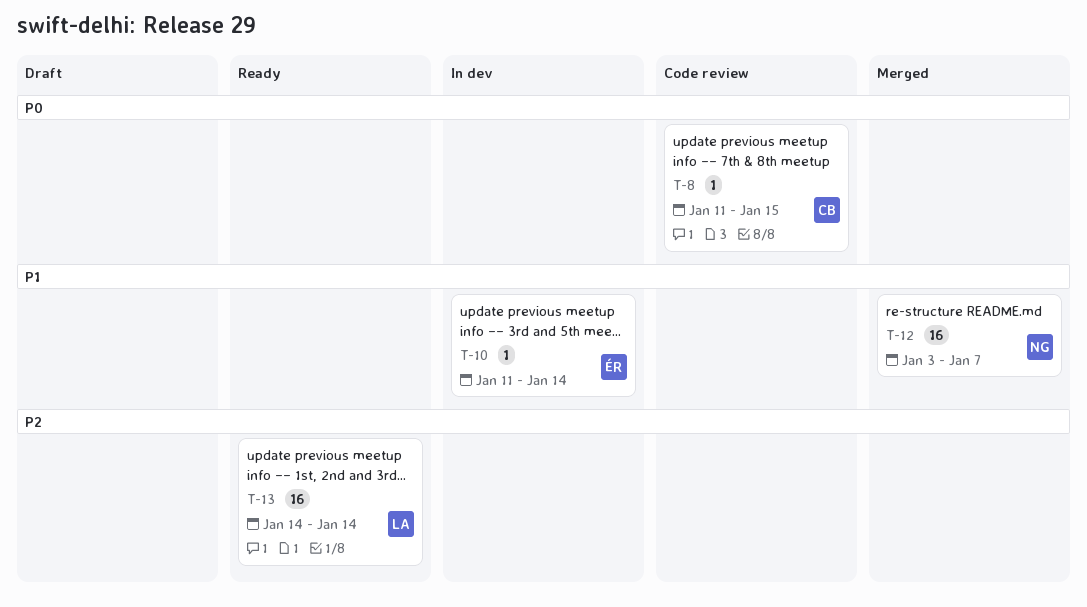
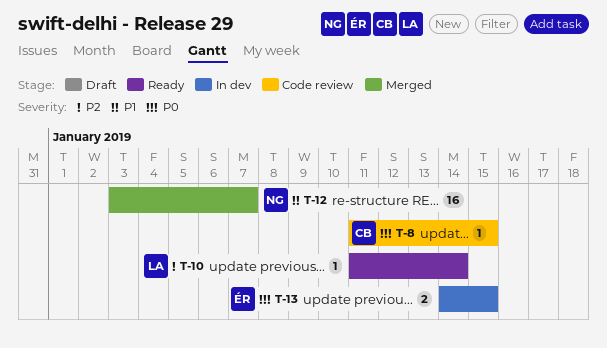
T-10, status: In dev -> Ready
T-10, owner: ÉR -> LA
T-10, priority: P1 -> P2
T-13, status: Ready -> In dev
T-13, owner: LA -> ÉR
T-13, priority: P2 -> P0
T-13, estimate: 16 -> 2
T-13, due: Jan 14 -> Jan 15

